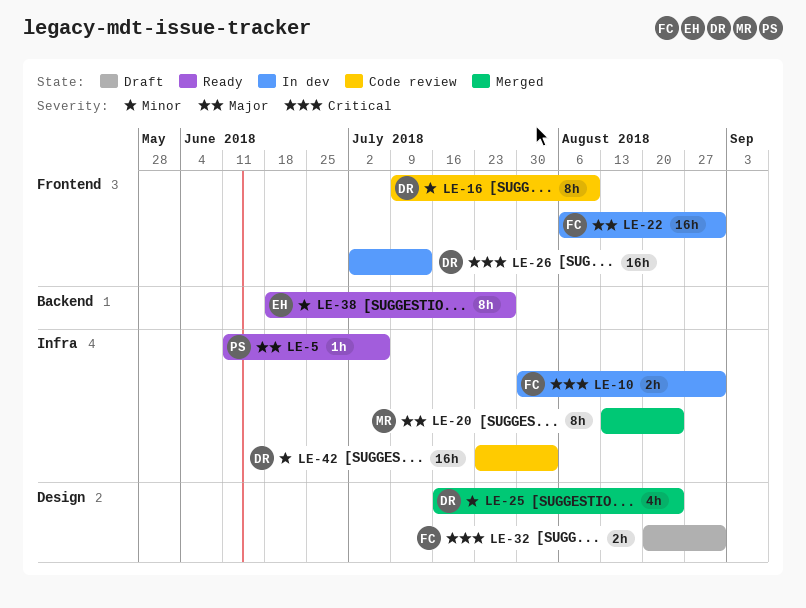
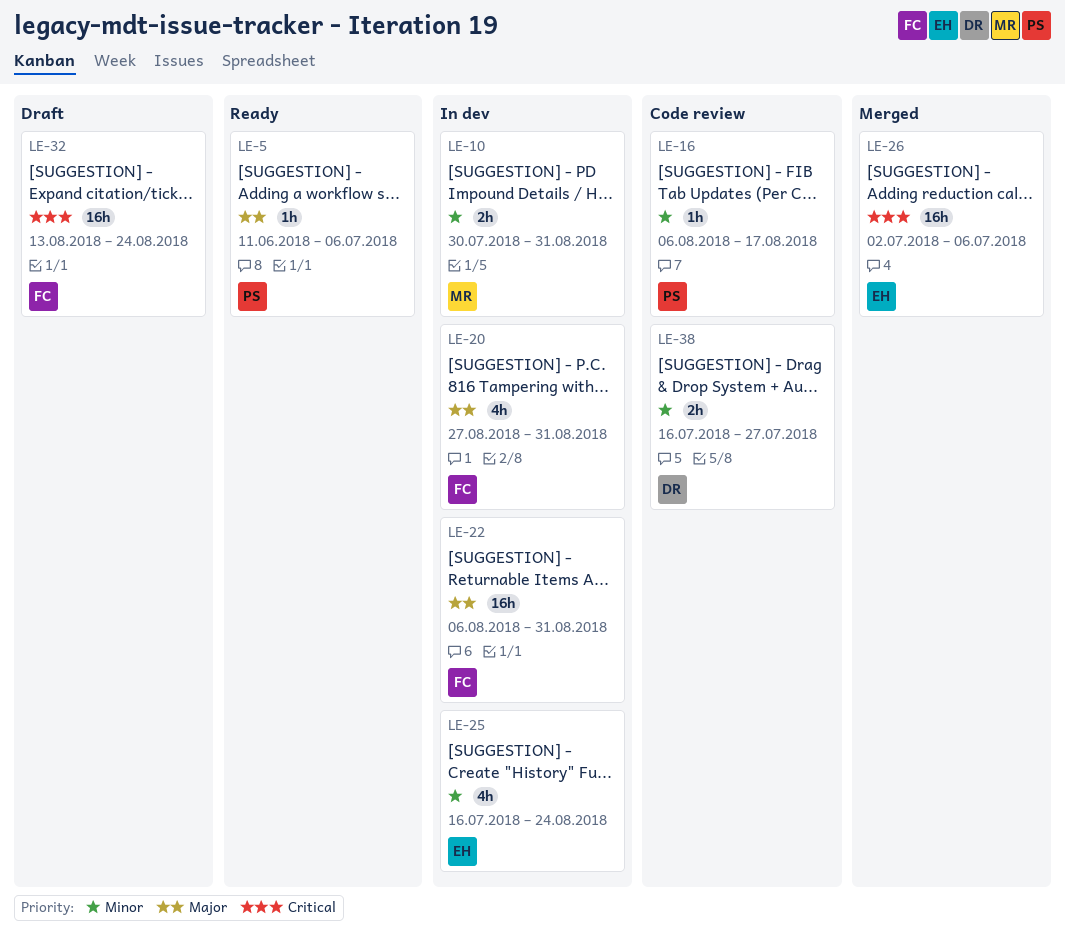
LE-10, owner: FC -> MR
LE-10, priority: Critical -> Minor
LE-16, owner: DR -> PS
LE-16, estimate: 8h -> 1h
LE-16, start: Jul 9 -> Aug 6
LE-16, due: Aug 10 -> Aug 17
LE-20, status: Merged -> In dev
LE-20, owner: MR -> FC
LE-20, estimate: 8h -> 4h
LE-20, start: Aug 13 -> Aug 27
LE-20, due: Aug 24 -> Aug 31
LE-25, status: Merged -> In dev
LE-25, owner: DR -> EH
LE-26, status: In dev -> Merged
LE-26, owner: DR -> EH
LE-26, due: Jul 13 -> Jul 6
LE-32, estimate: 2h -> 16h
LE-32, start: Aug 20 -> Aug 13
LE-32, due: Aug 31 -> Aug 24
LE-38, status: Ready -> Code review
LE-38, owner: EH -> DR
LE-38, estimate: 8h -> 2h
LE-38, start: Jun 18 -> Jul 16
LE-42: present -> none

